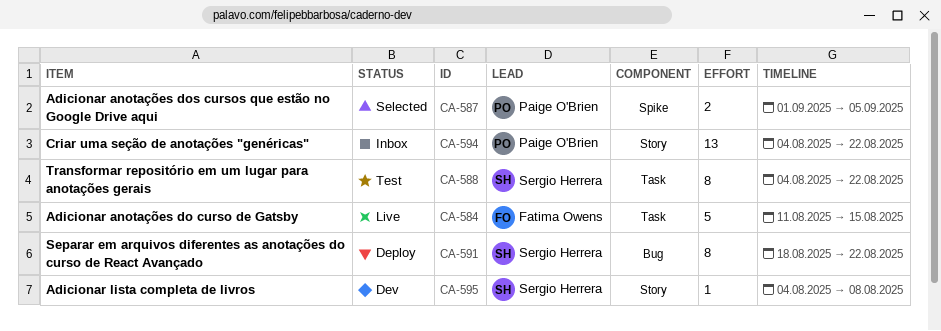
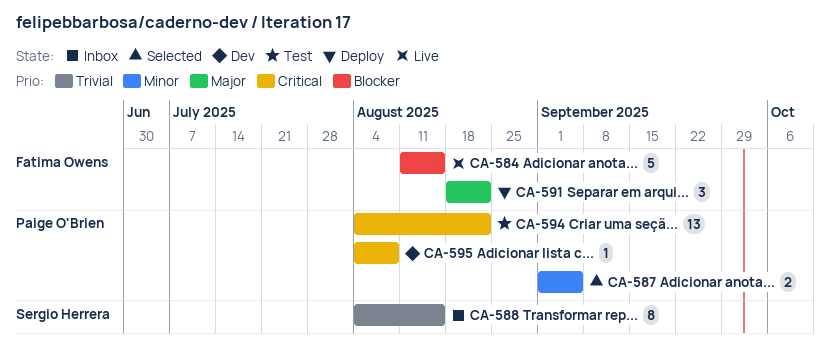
CA-588, status: Test -> Inbox
CA-588, due: Aug 22 -> Aug 15
CA-591, owner: Sergio Herrera -> Fatima Owens
CA-591, estimate: 8 -> 3
CA-594, status: Inbox -> Test
CA-595, owner: Sergio Herrera -> Paige O'Brien

